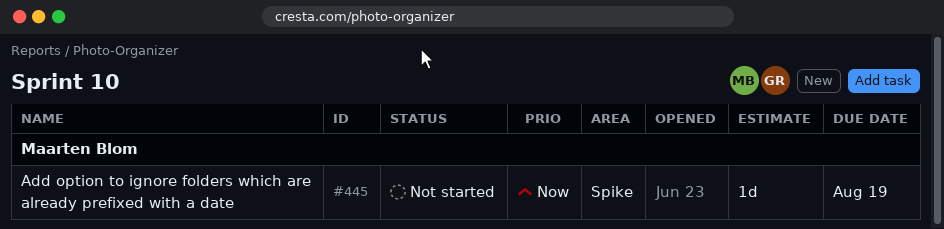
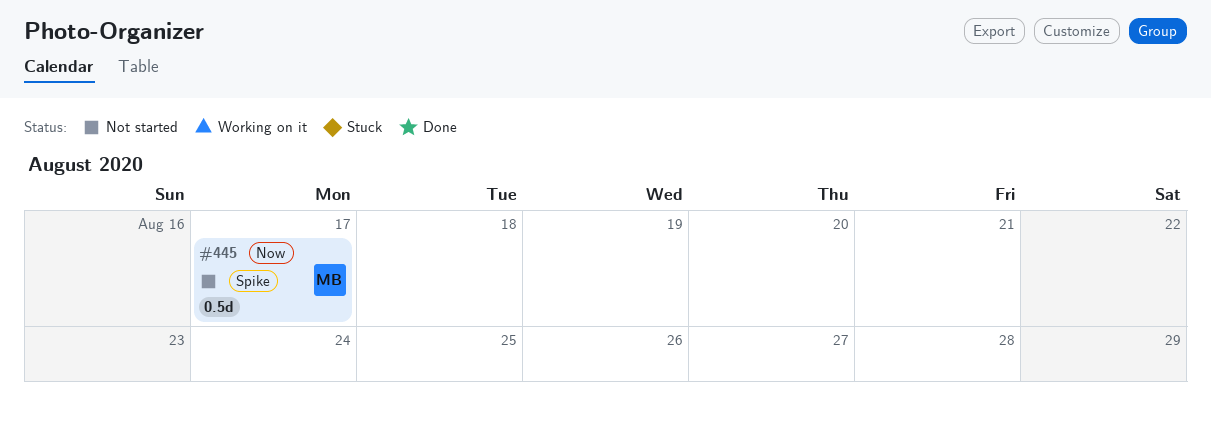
#445, estimate: 1d -> 0.5d
#445, due: Aug 19 -> Aug 17

